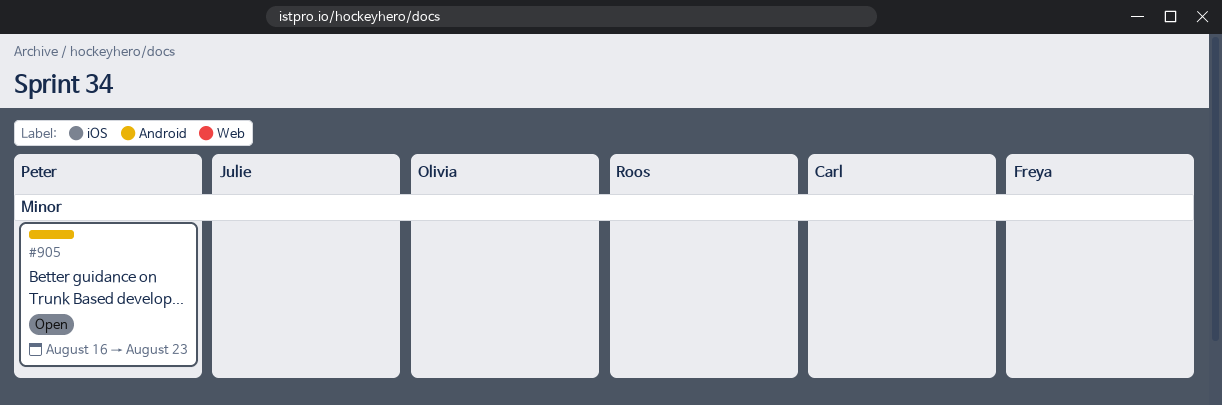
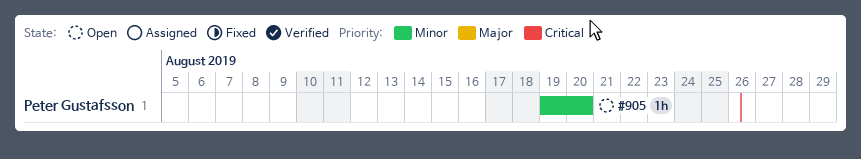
#905, start: Aug 16 -> Aug 19
#905, due: Aug 23 -> Aug 20

